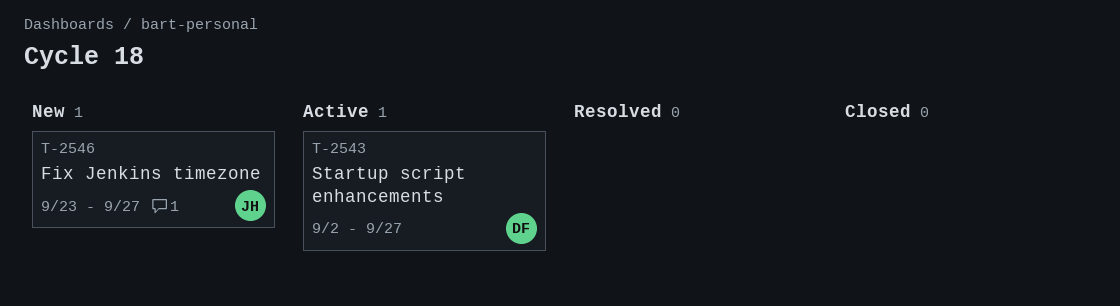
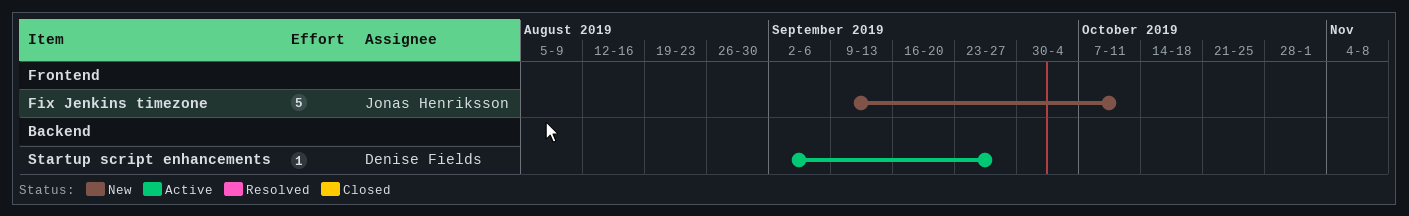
Fix Jenkins timezone, start: Sep 23 -> Sep 9
Fix Jenkins timezone, due: Sep 27 -> Oct 11

